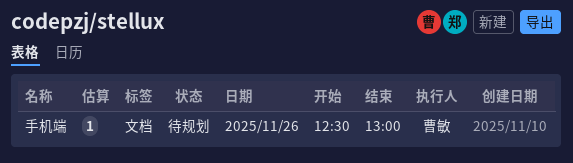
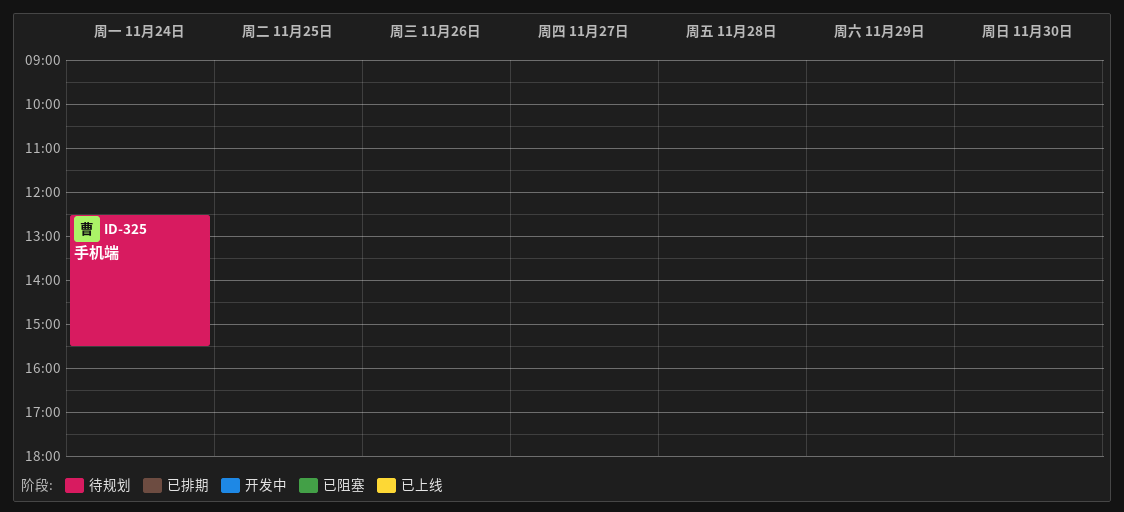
手机端, day: Nov 26 -> Nov 24
手机端, ends: 13:00 -> 15:30

